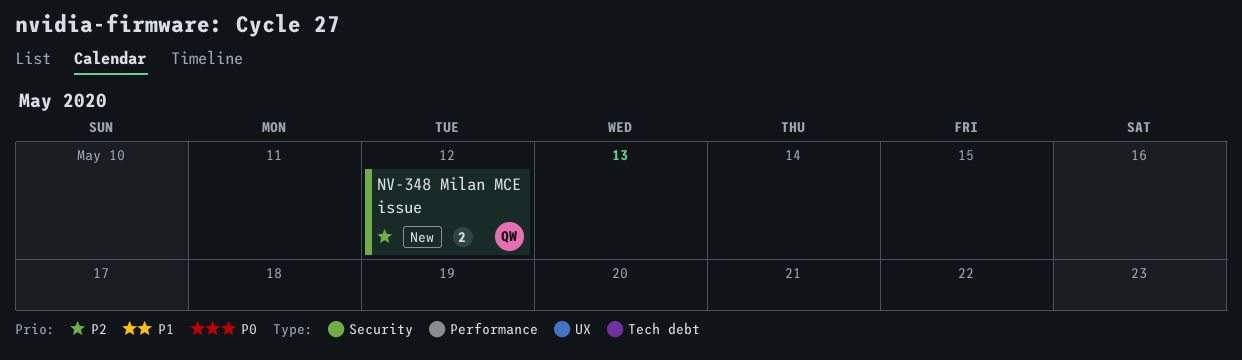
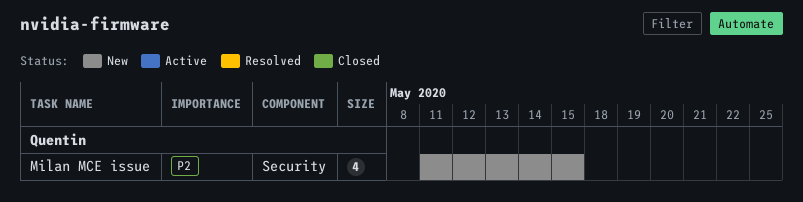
Milan MCE issue, estimate: 2 -> 4
Milan MCE issue, due: May 12 -> May 15

